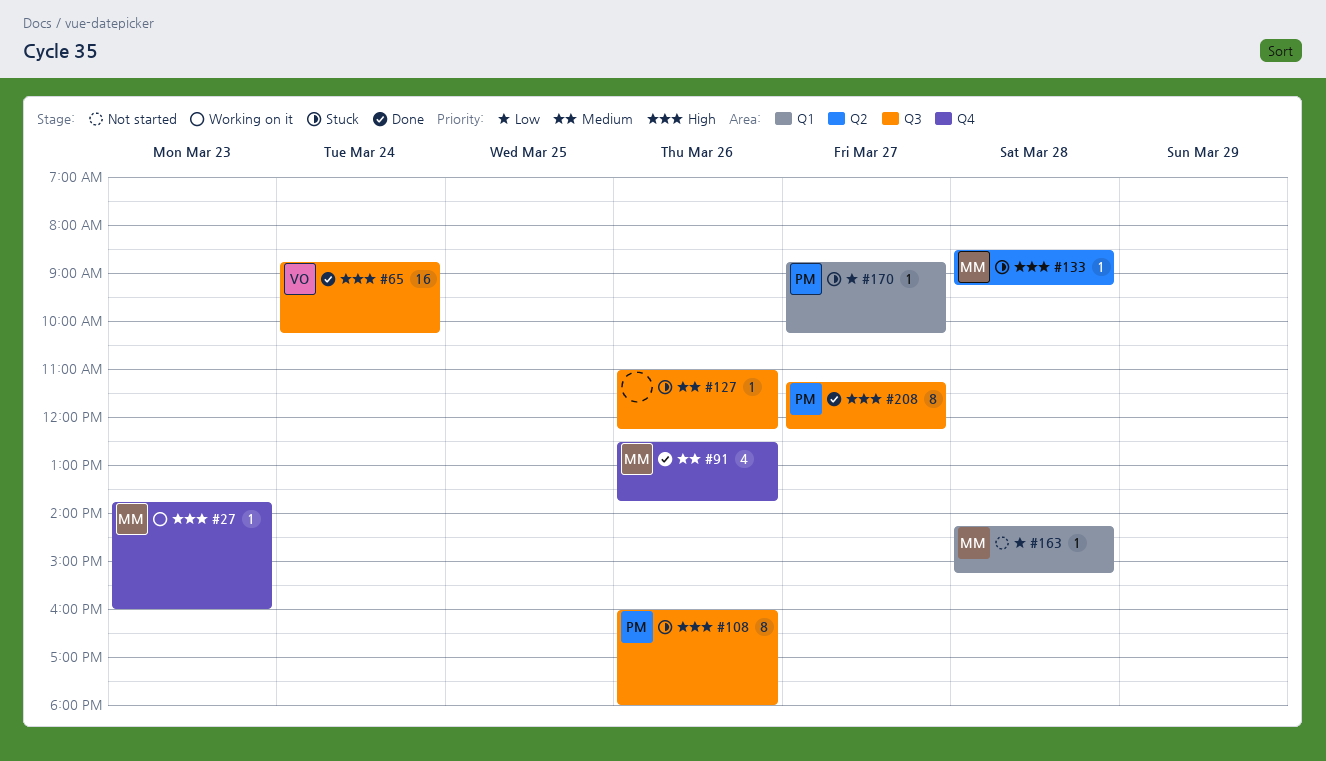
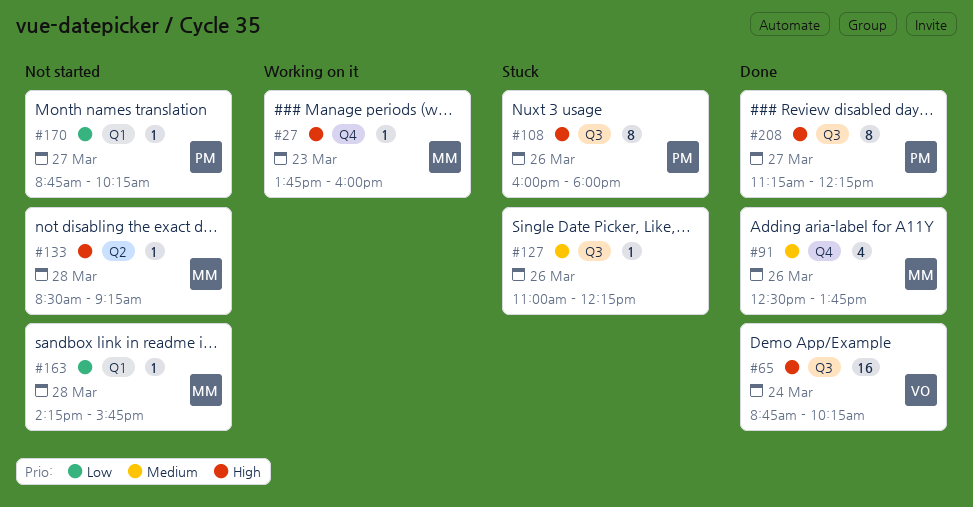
#133, status: Stuck -> Not started
#163, ends: 15:15 -> 15:45
#170, status: Stuck -> Not started

